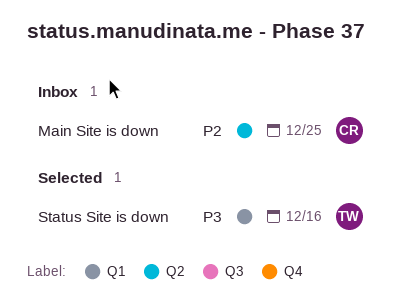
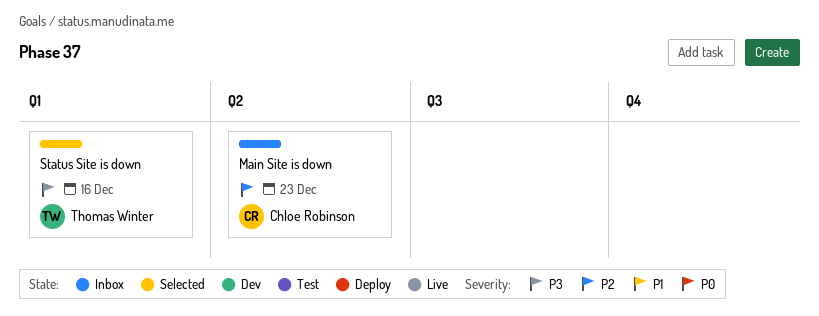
Main Site is down, due: Dec 25 -> Dec 23

